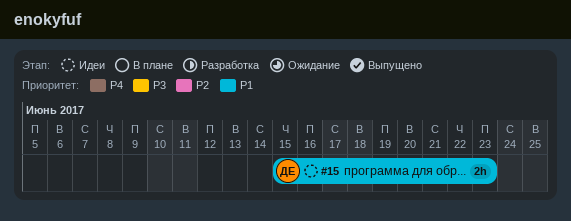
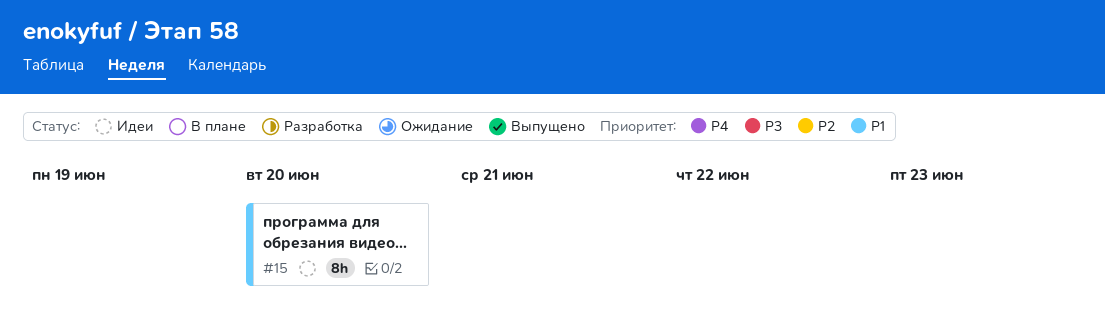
#15, estimate: 2h -> 8h
#15, due: Jun 23 -> Jun 20

